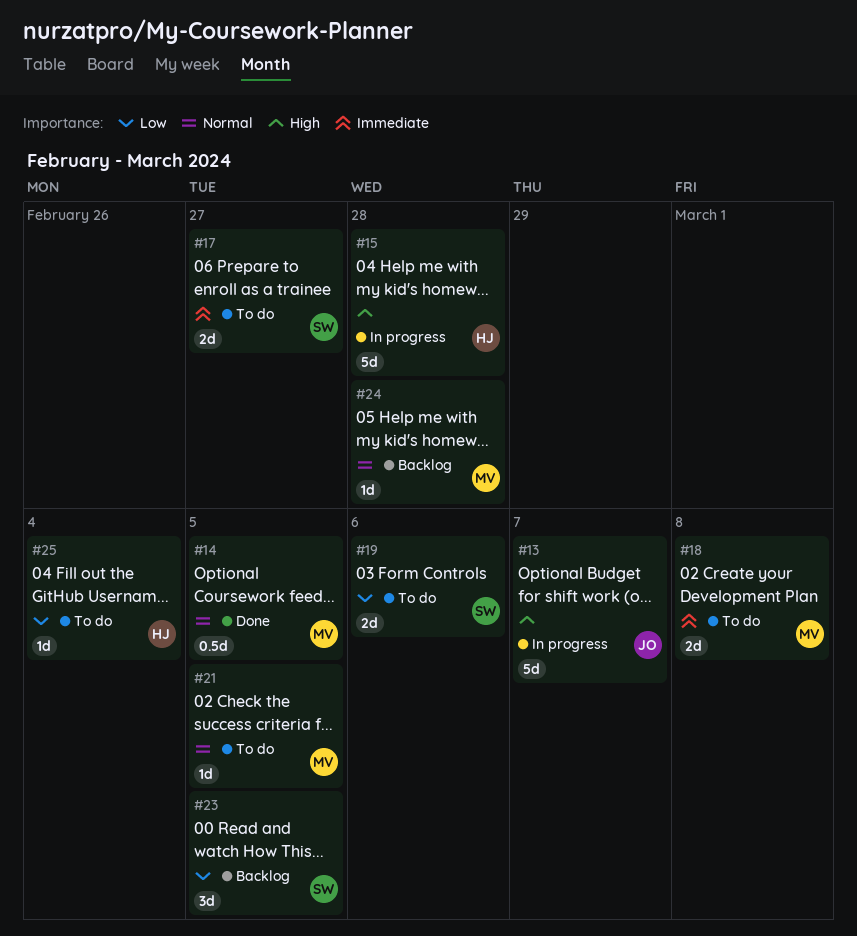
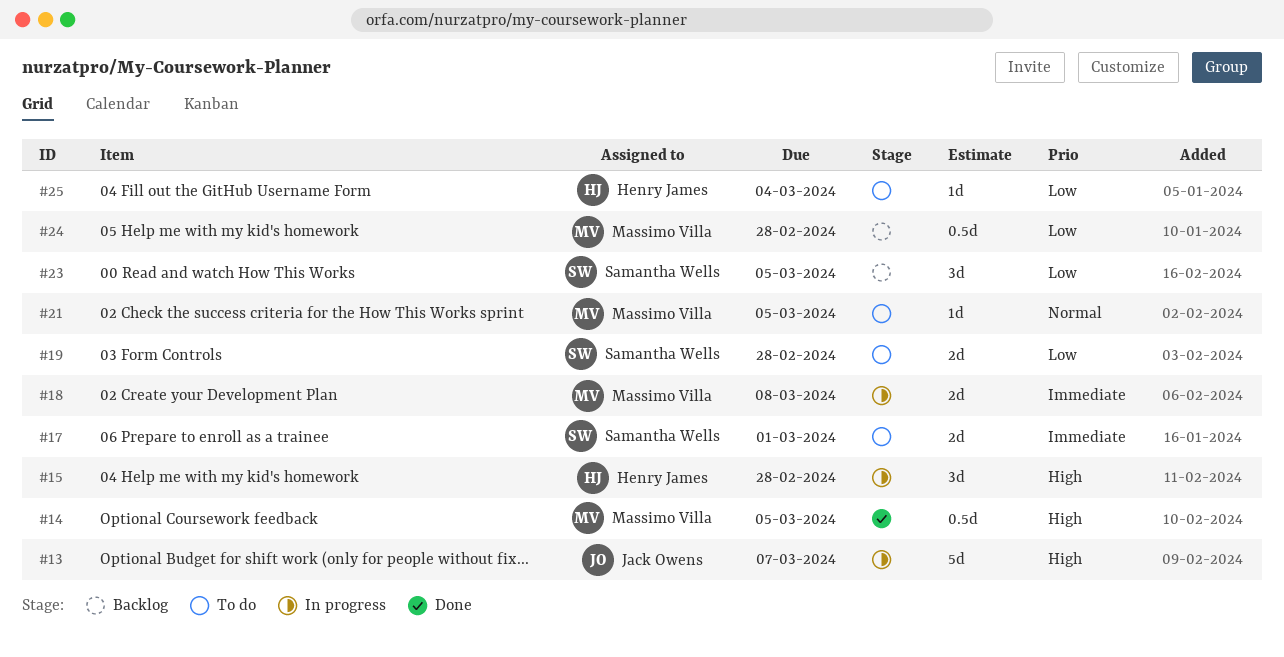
#14, priority: Normal -> High
#15, estimate: 5d -> 3d
#17, due: Feb 27 -> Mar 1
#18, status: To do -> In progress
#19, due: Mar 6 -> Feb 28
#24, priority: Normal -> Low
#24, estimate: 1d -> 0.5d

